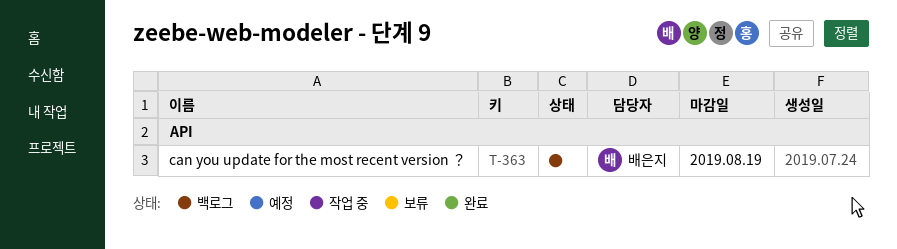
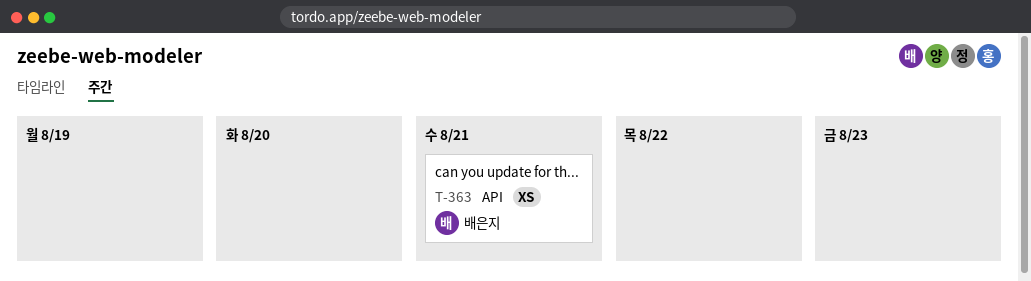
T-363, due: Aug 19 -> Aug 21

